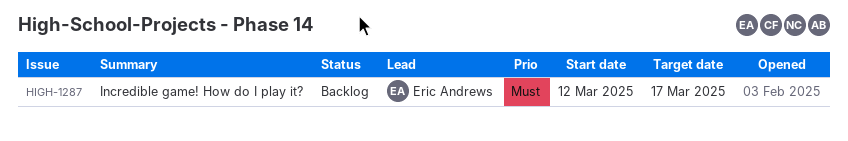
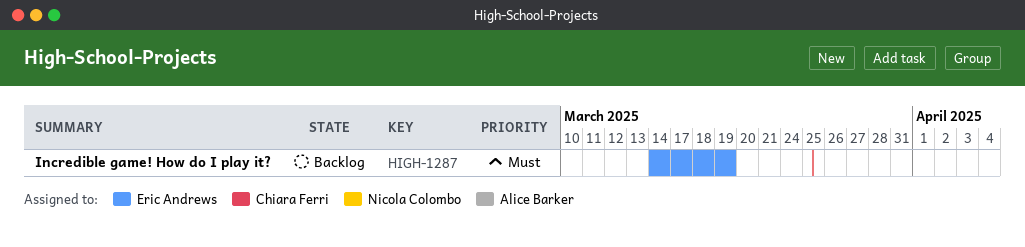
HIGH-1287, start: Mar 12 -> Mar 14
HIGH-1287, due: Mar 17 -> Mar 19

